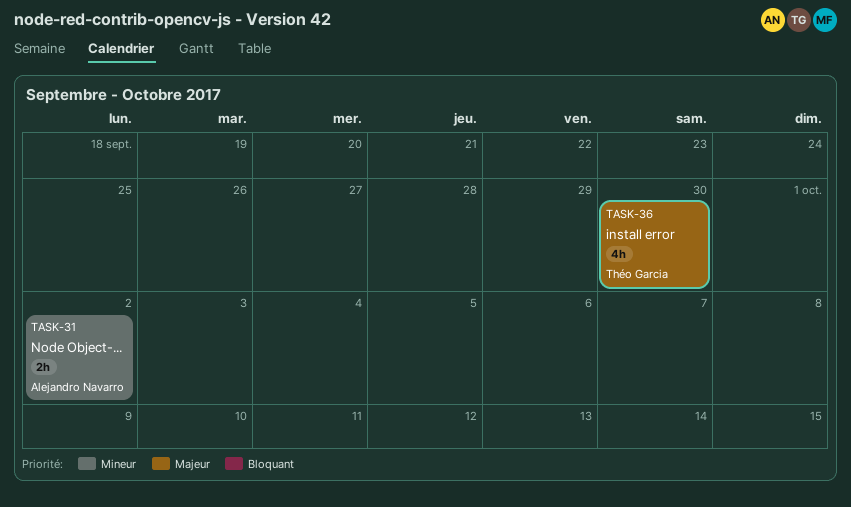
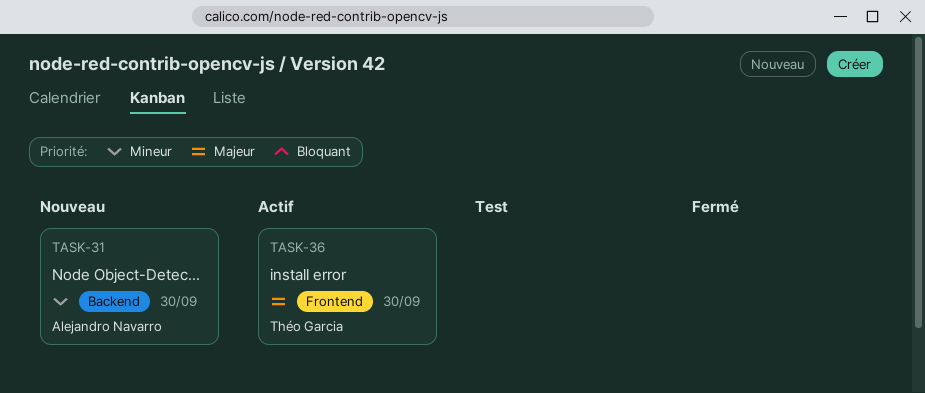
TASK-31, due: Oct 2 -> Sep 30

